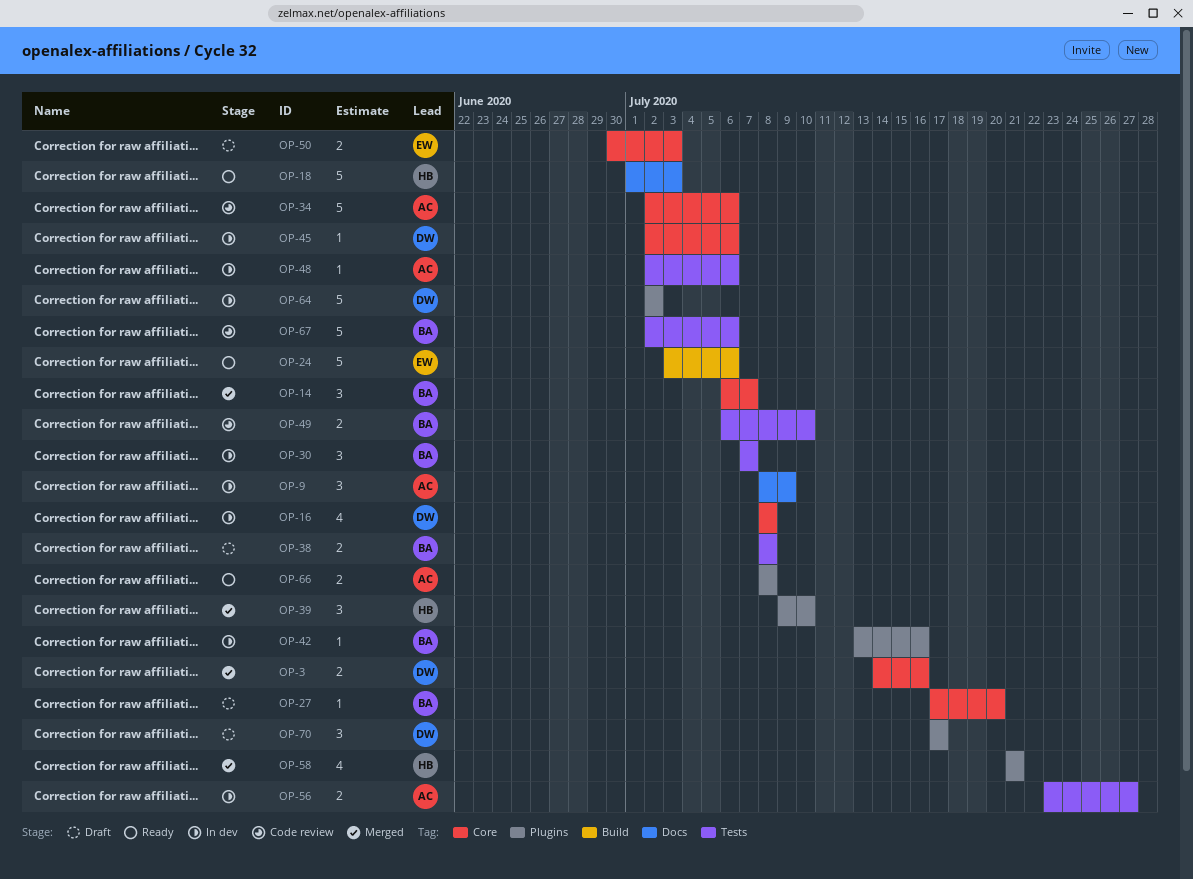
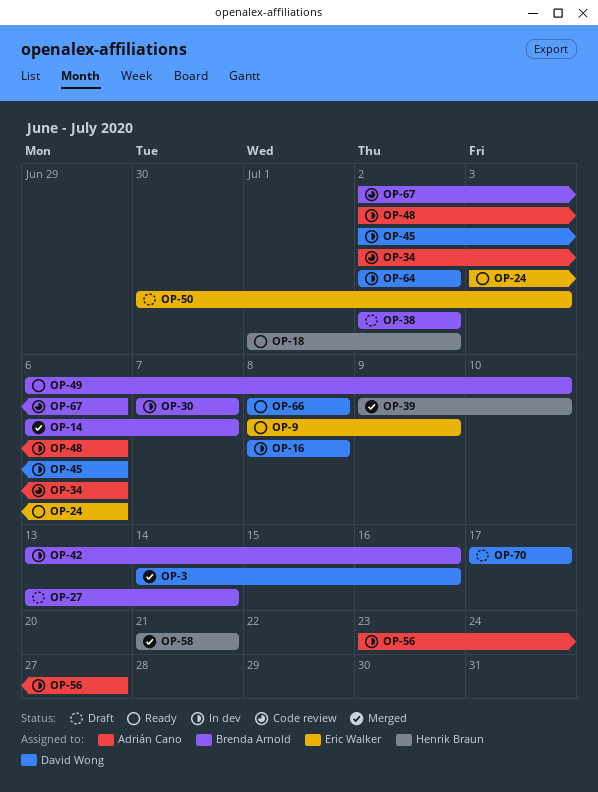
OP-9, status: In dev -> Ready
OP-9, owner: Adrián Cano -> Eric Walker
OP-18, due: Jul 3 -> Jul 2
OP-27, start: Jul 17 -> Jul 13
OP-27, due: Jul 20 -> Jul 14
OP-38, start: Jul 8 -> Jul 2
OP-38, due: Jul 8 -> Jul 2
OP-49, status: Code review -> Ready
OP-66, owner: Adrián Cano -> David Wong

